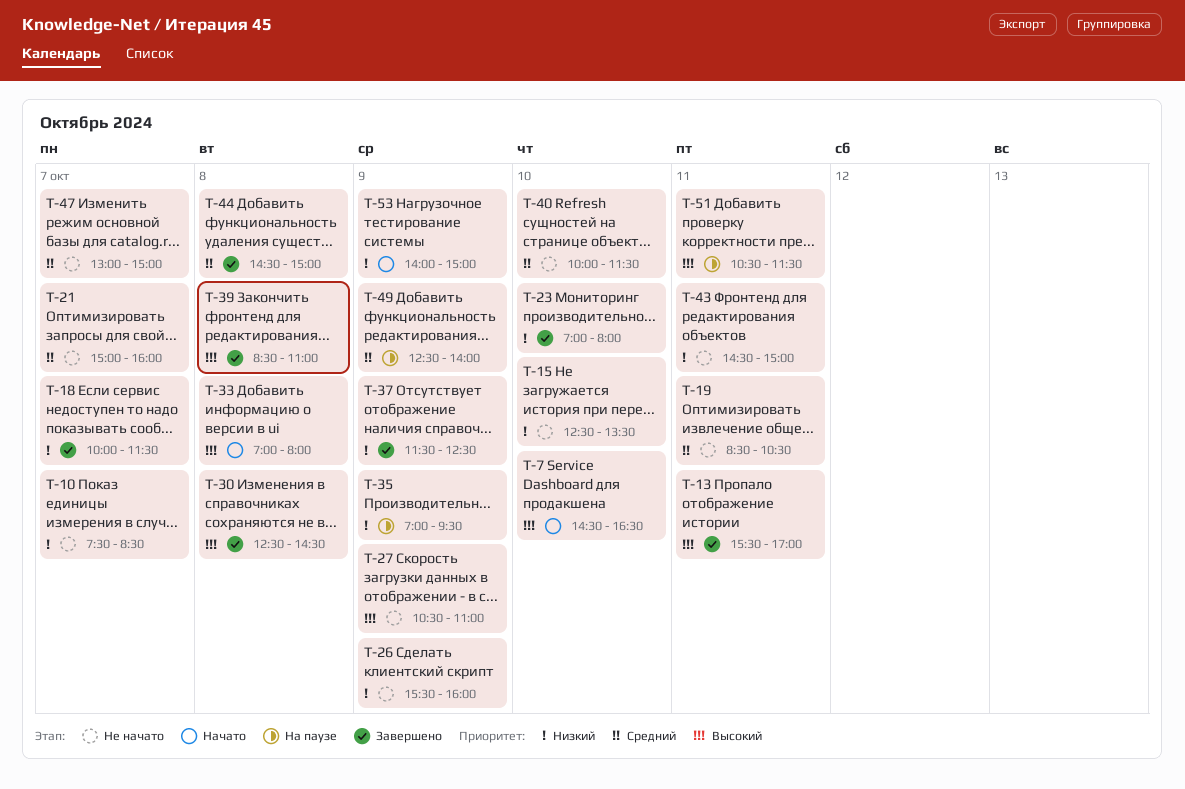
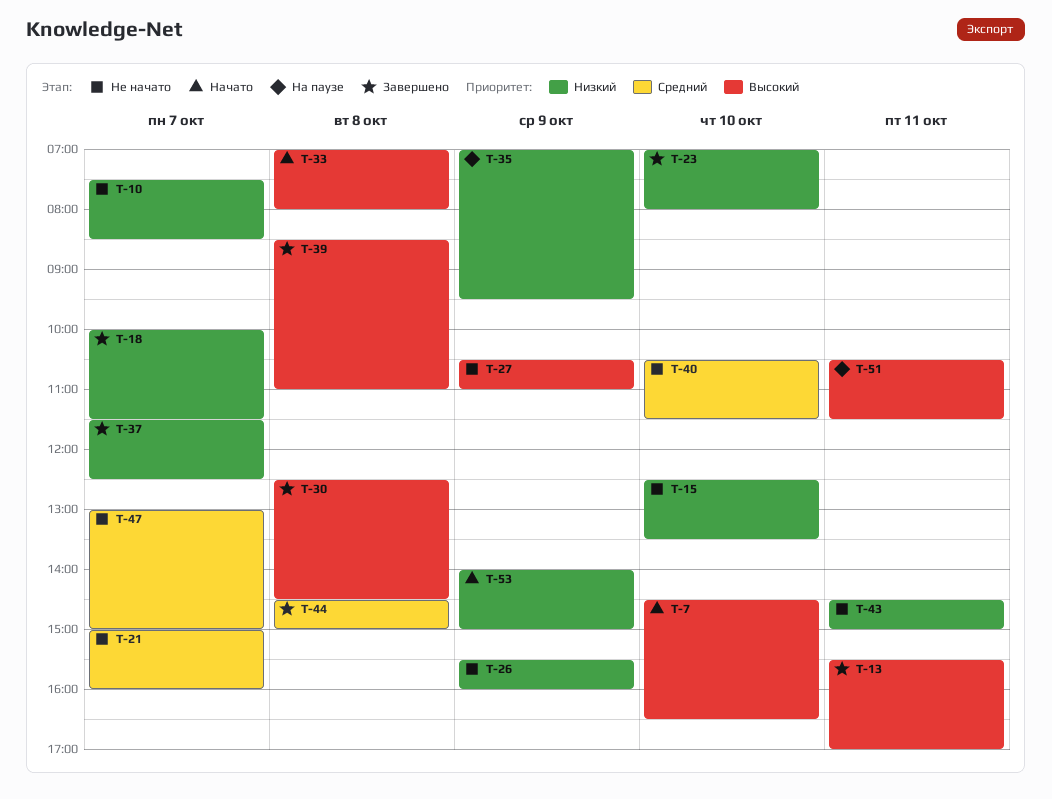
T-19: present -> none
T-37, day: Oct 9 -> Oct 7
T-40, begins: 10:00 -> 10:30
T-49: present -> none

